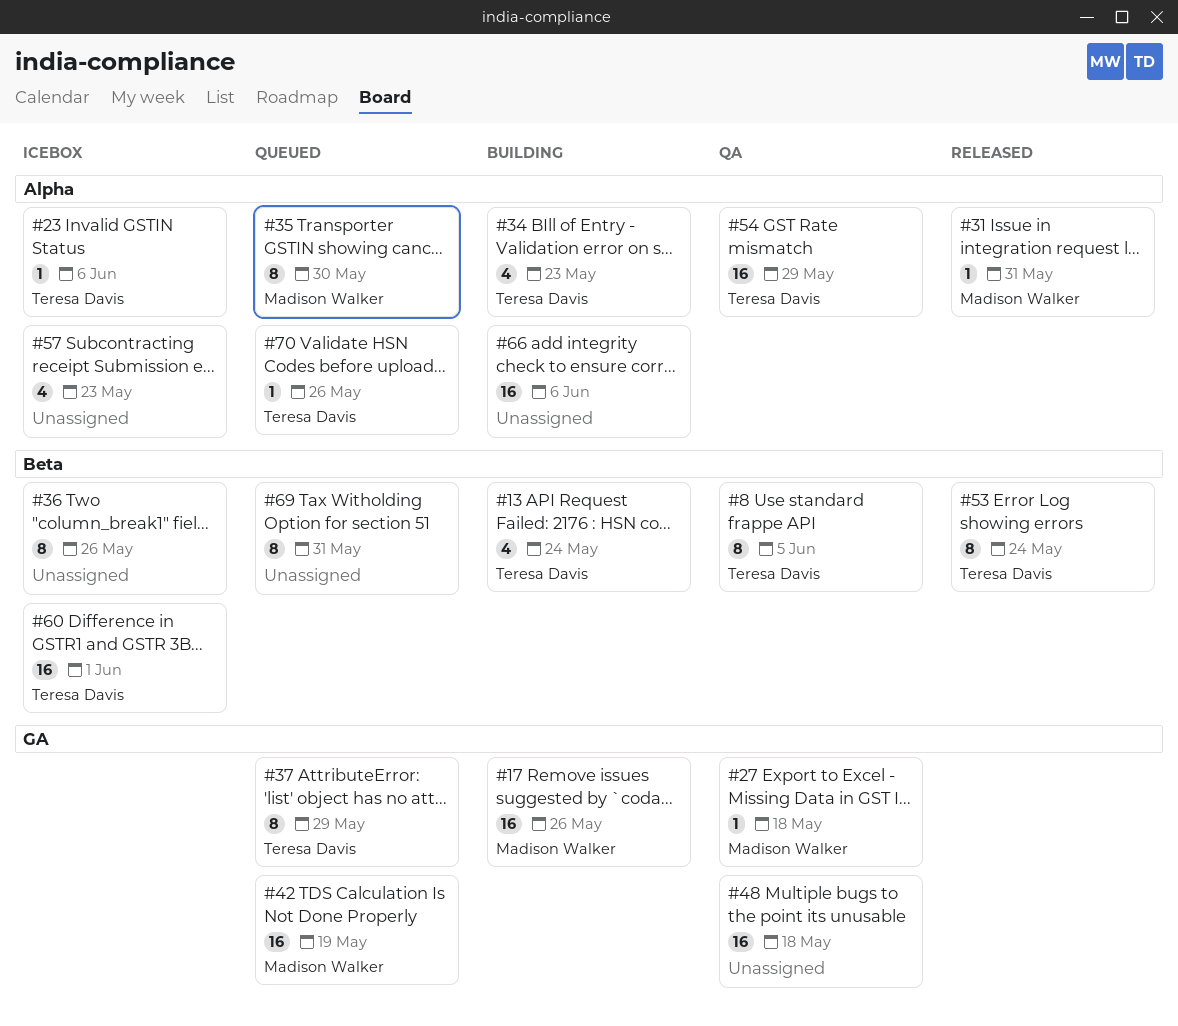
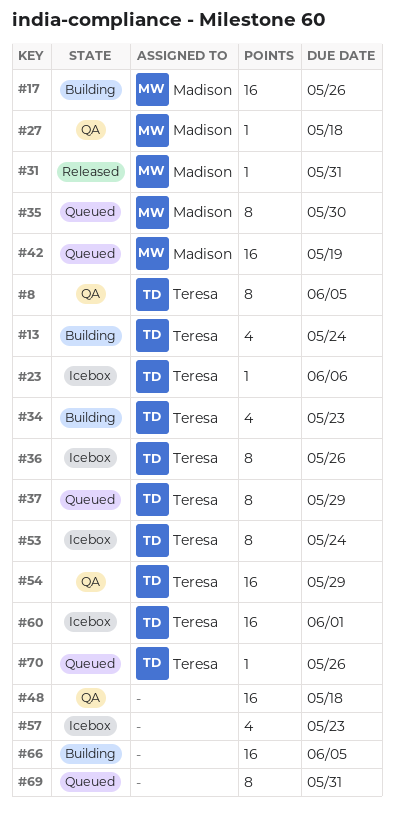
#36, owner: none -> Teresa Davis
#53, status: Released -> Icebox
#66, due: Jun 6 -> Jun 5

